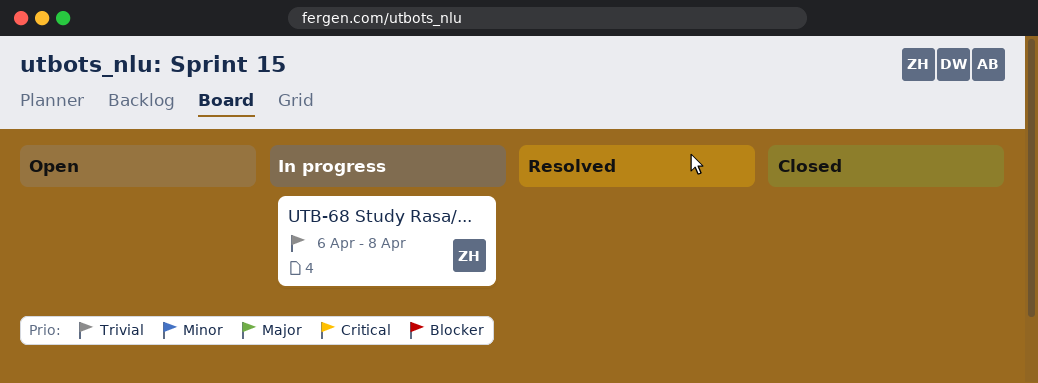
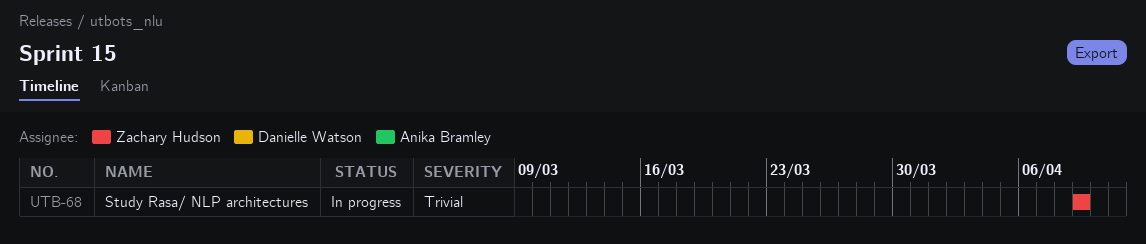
UTB-68, start: Apr 6 -> Apr 9
UTB-68, due: Apr 8 -> Apr 9

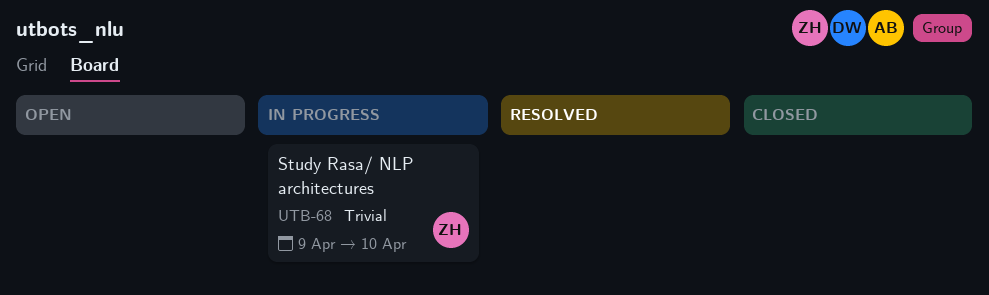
UTB-68, due: Apr 9 -> Apr 10

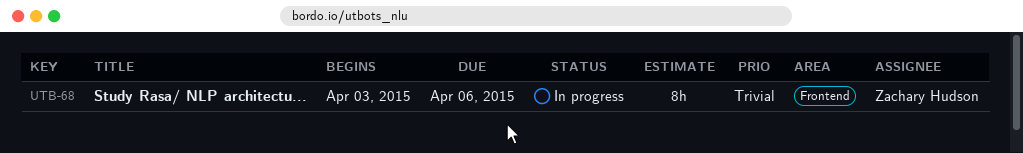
UTB-68, start: Apr 9 -> Apr 3
UTB-68, due: Apr 10 -> Apr 6

